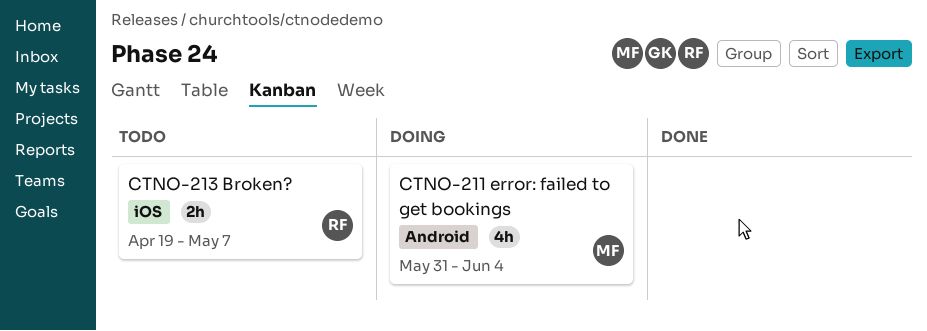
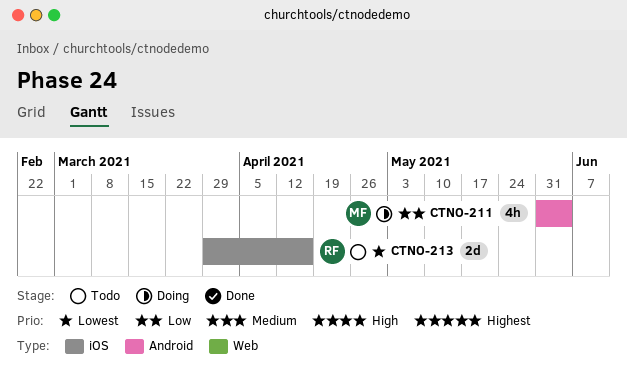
CTNO-213, estimate: 2h -> 2d
CTNO-213, start: Apr 19 -> Mar 29
CTNO-213, due: May 7 -> Apr 16

